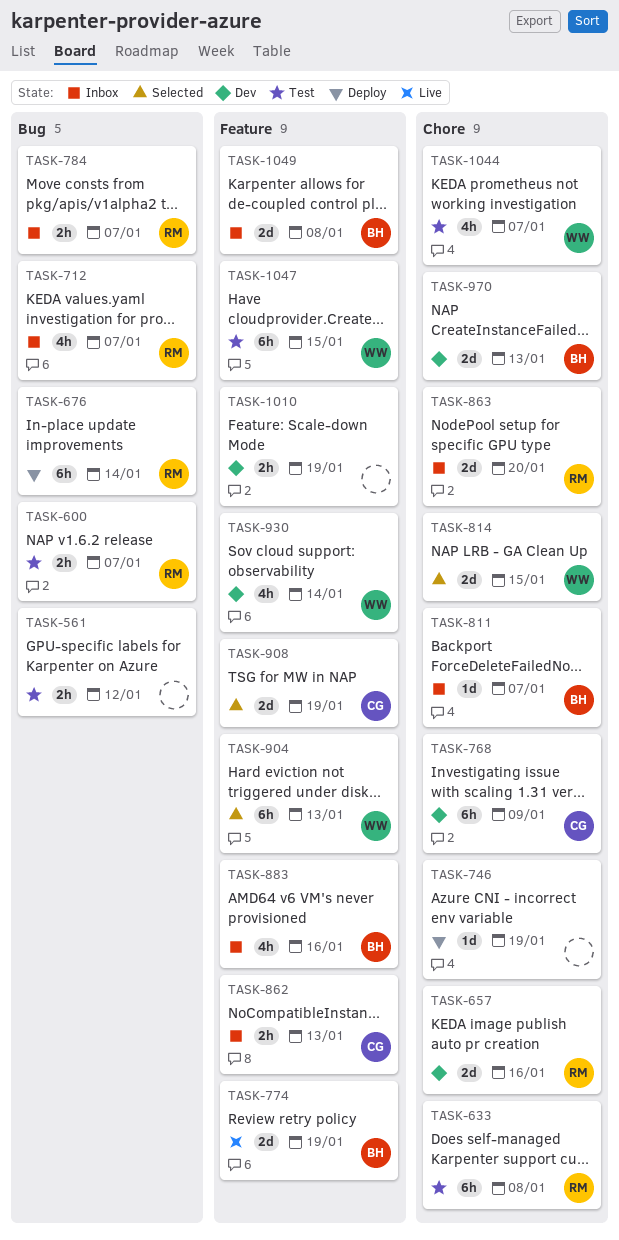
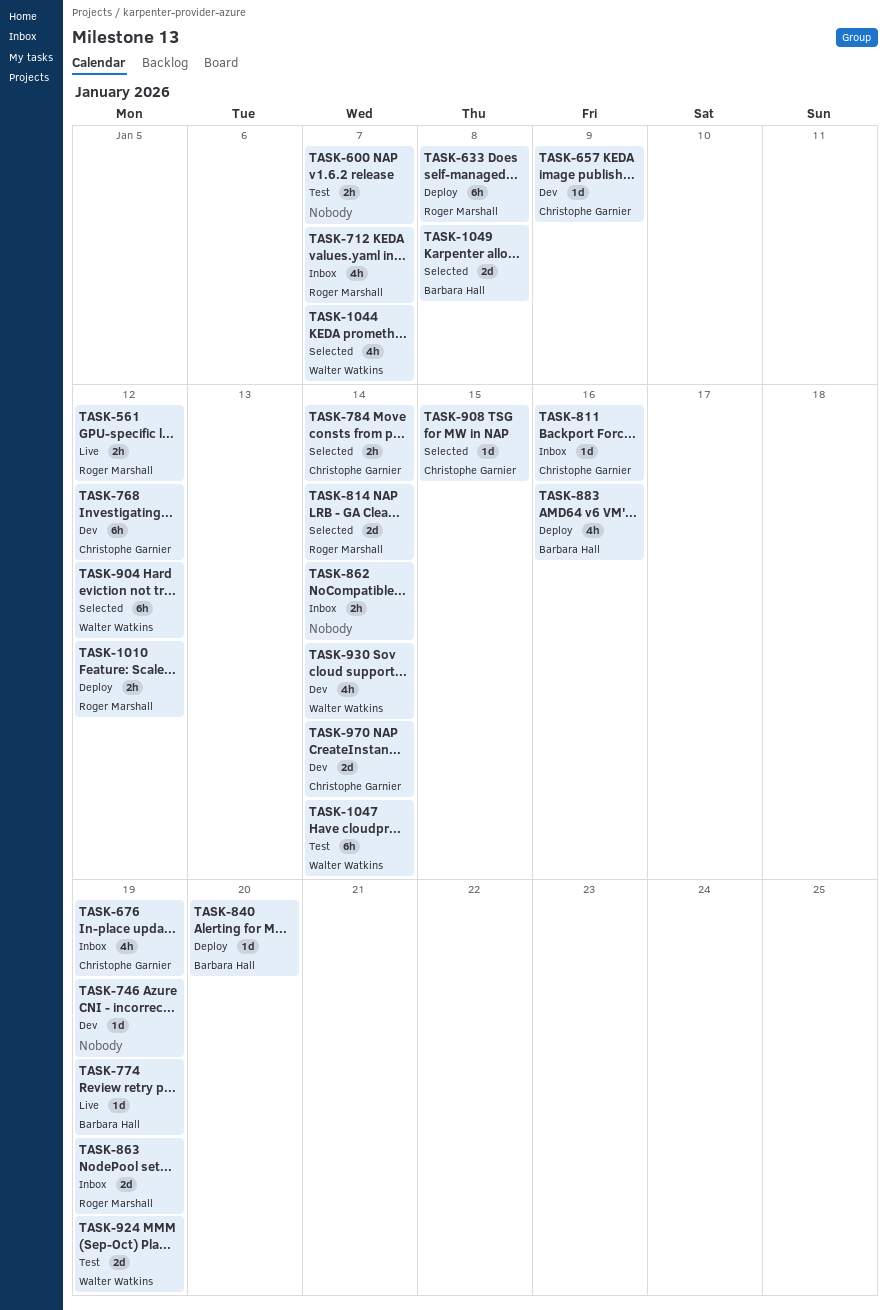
TASK-561, status: Test -> Live
TASK-561, owner: none -> Roger Marshall
TASK-600, owner: Roger Marshall -> none
TASK-633, status: Test -> Deploy
TASK-657, owner: Roger Marshall -> Christophe Garnier
TASK-657, estimate: 2d -> 1d
TASK-657, due: Jan 16 -> Jan 9
TASK-676, status: Deploy -> Inbox
TASK-676, owner: Roger Marshall -> Christophe Garnier
TASK-676, estimate: 6h -> 4h
TASK-676, due: Jan 14 -> Jan 19
TASK-746, status: Deploy -> Dev
TASK-768, due: Jan 9 -> Jan 12
TASK-774, estimate: 2d -> 1d
TASK-784, status: Inbox -> Selected
TASK-784, owner: Roger Marshall -> Christophe Garnier
TASK-784, due: Jan 7 -> Jan 14
TASK-811, owner: Barbara Hall -> Christophe Garnier
TASK-811, due: Jan 7 -> Jan 16
TASK-814, owner: Walter Watkins -> Roger Marshall
TASK-814, due: Jan 15 -> Jan 14
TASK-840: none -> present
TASK-862, owner: Christophe Garnier -> none
TASK-862, due: Jan 13 -> Jan 14
TASK-863, due: Jan 20 -> Jan 19
TASK-883, status: Inbox -> Deploy
TASK-904, due: Jan 13 -> Jan 12
TASK-908, estimate: 2d -> 1d
TASK-908, due: Jan 19 -> Jan 15
TASK-924: none -> present
TASK-970, owner: Barbara Hall -> Christophe Garnier
TASK-970, due: Jan 13 -> Jan 14
TASK-1010, status: Dev -> Deploy
TASK-1010, owner: none -> Roger Marshall
TASK-1010, due: Jan 19 -> Jan 12
TASK-1044, status: Test -> Selected
TASK-1047, due: Jan 15 -> Jan 14
TASK-1049, status: Inbox -> Selected

